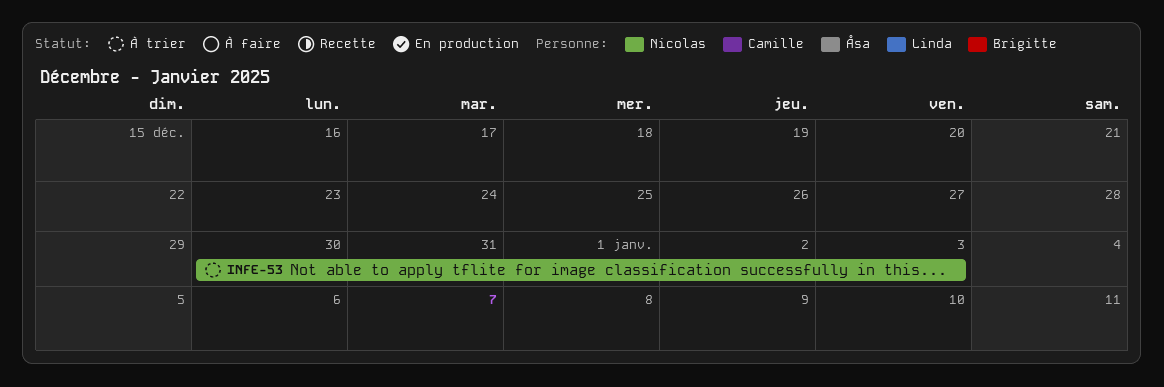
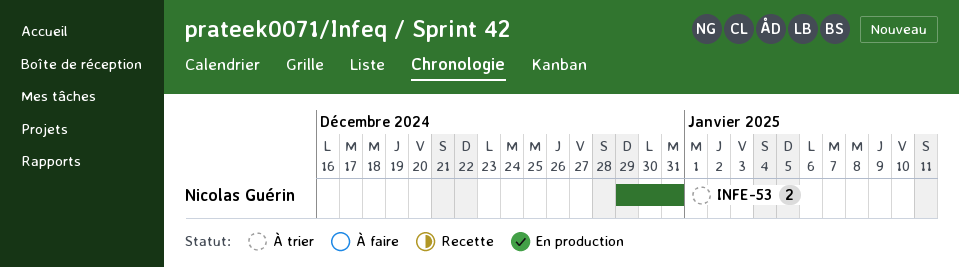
INFE-53, start: Dec 30 -> Dec 29
INFE-53, due: Jan 3 -> Dec 31

